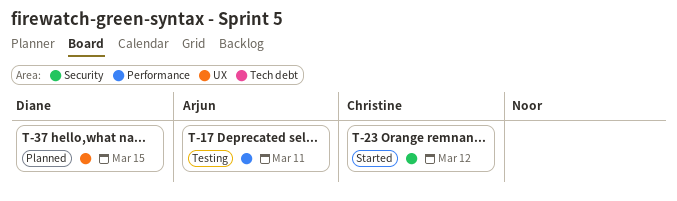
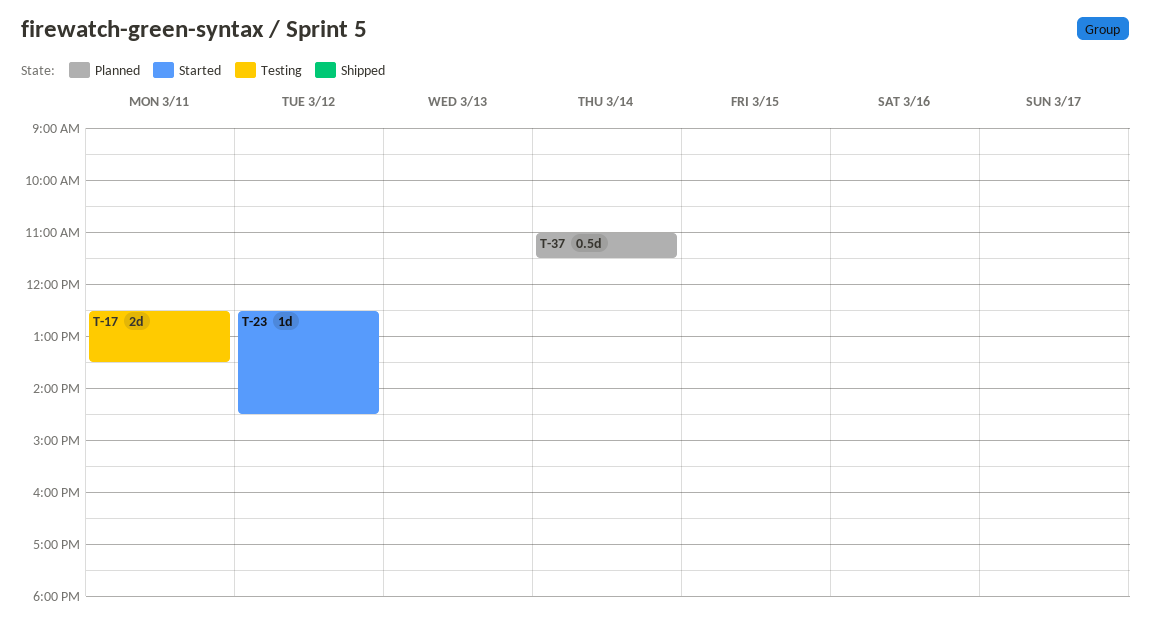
T-37, day: Mar 15 -> Mar 14

